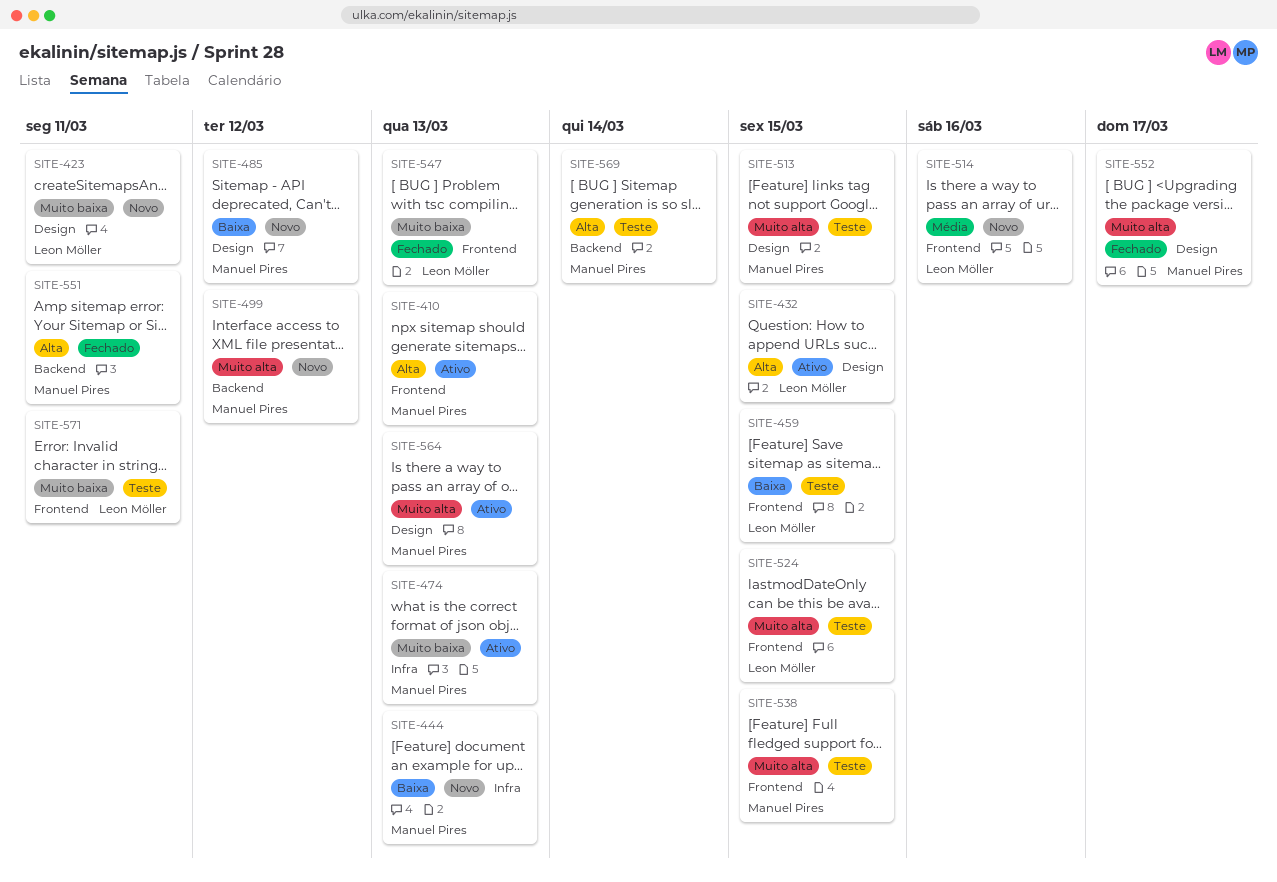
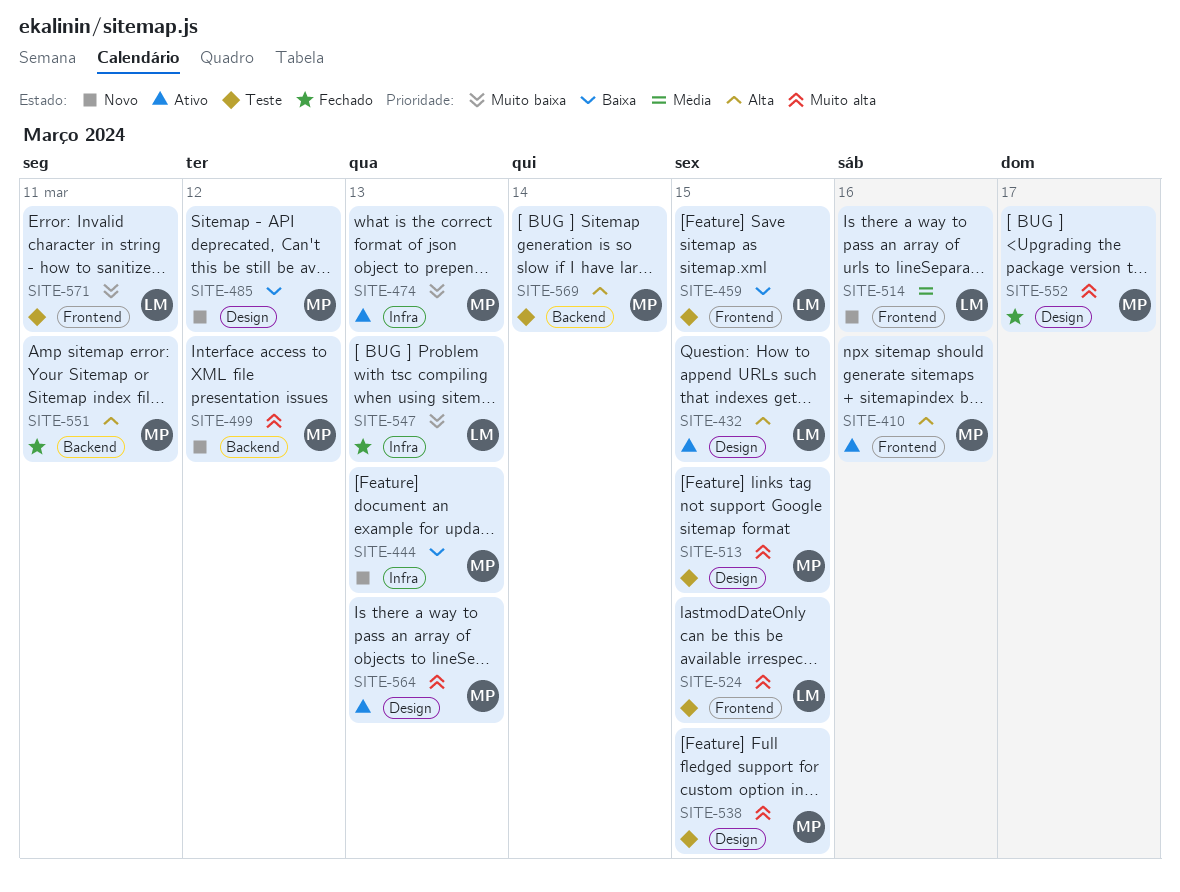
SITE-410, due: Mar 13 -> Mar 16
SITE-423: present -> none
SITE-538, label: Frontend -> Design
SITE-547, label: Frontend -> Infra

